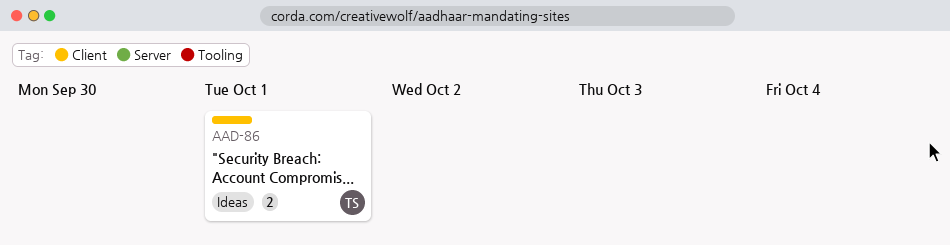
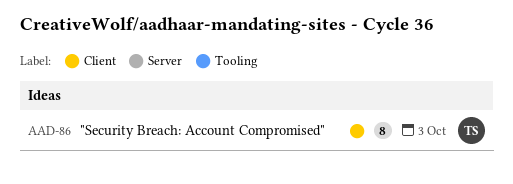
AAD-86, estimate: 2 -> 8
AAD-86, due: Oct 1 -> Oct 3

